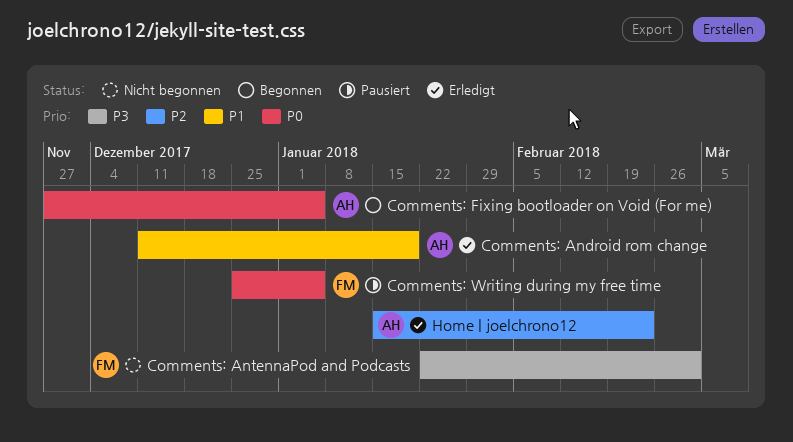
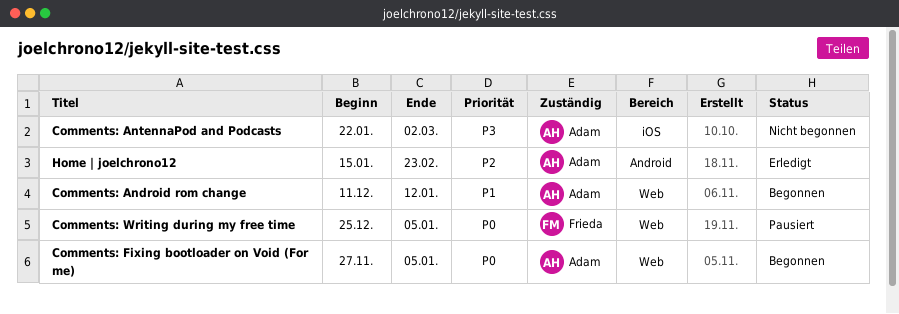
Comments: Android rom change, status: Erledigt -> Begonnen
Comments: Android rom change, due: Jan 19 -> Jan 12
Comments: AntennaPod and Podcasts, owner: Frieda -> Adam

